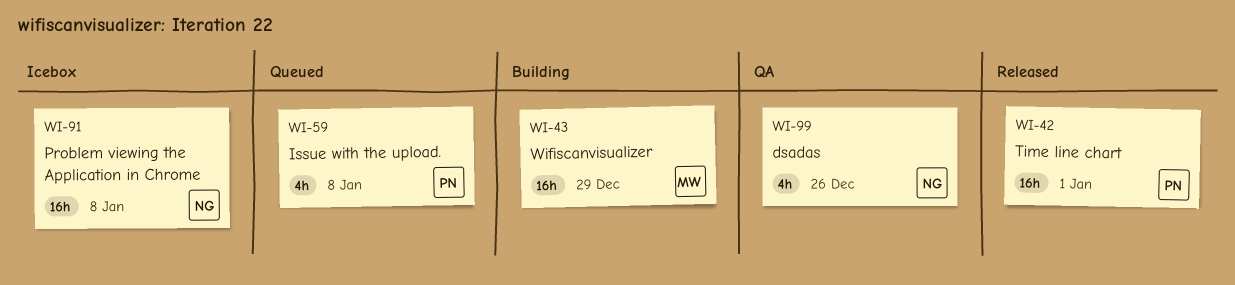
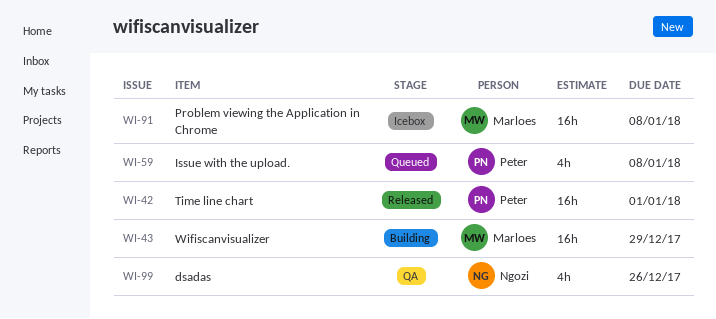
WI-91, owner: Ngozi -> Marloes

